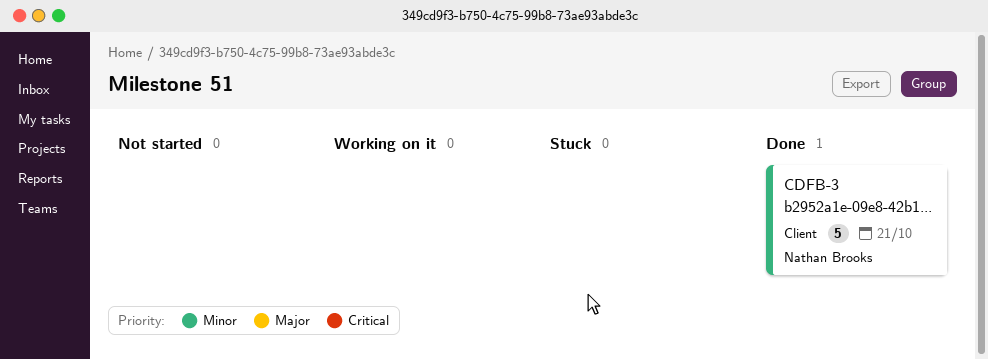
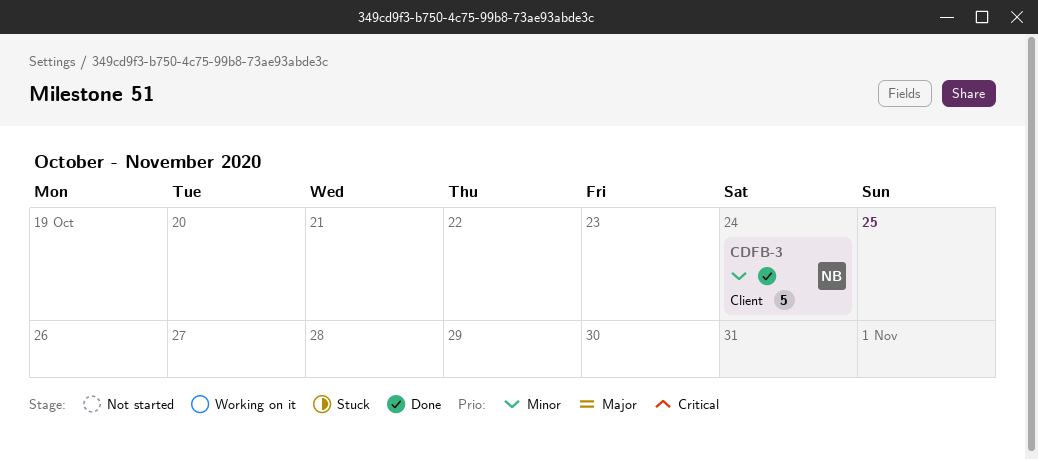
CDFB-3, due: Oct 21 -> Oct 24

